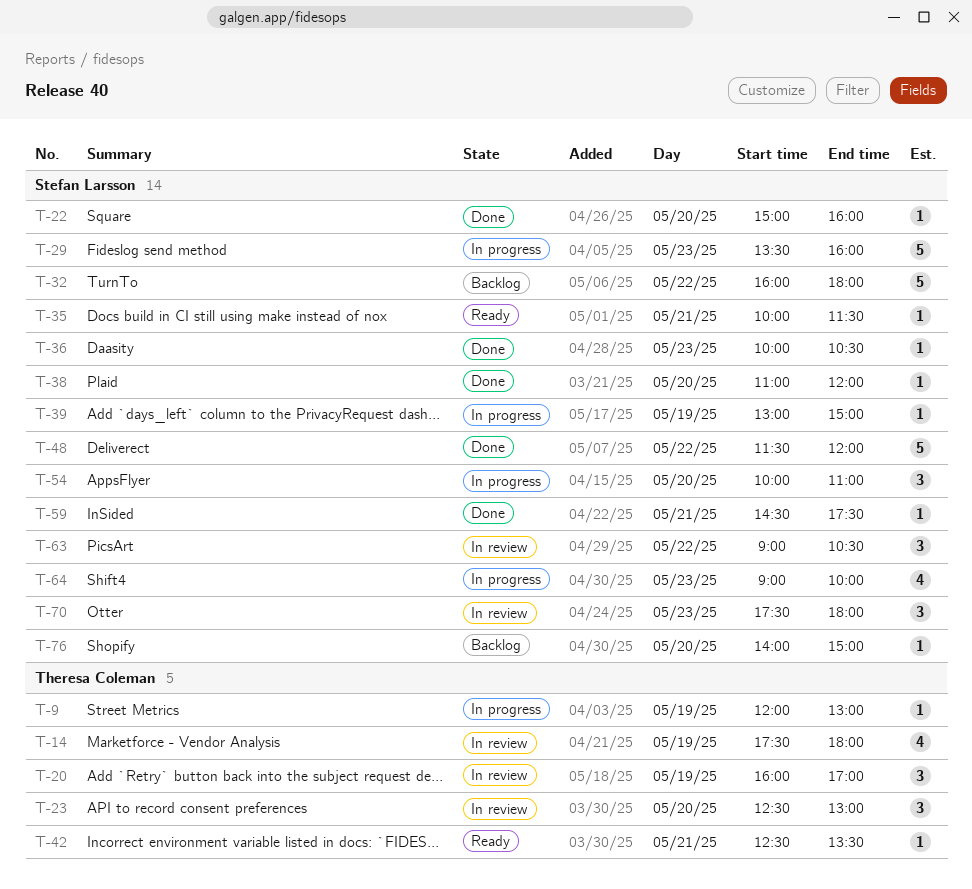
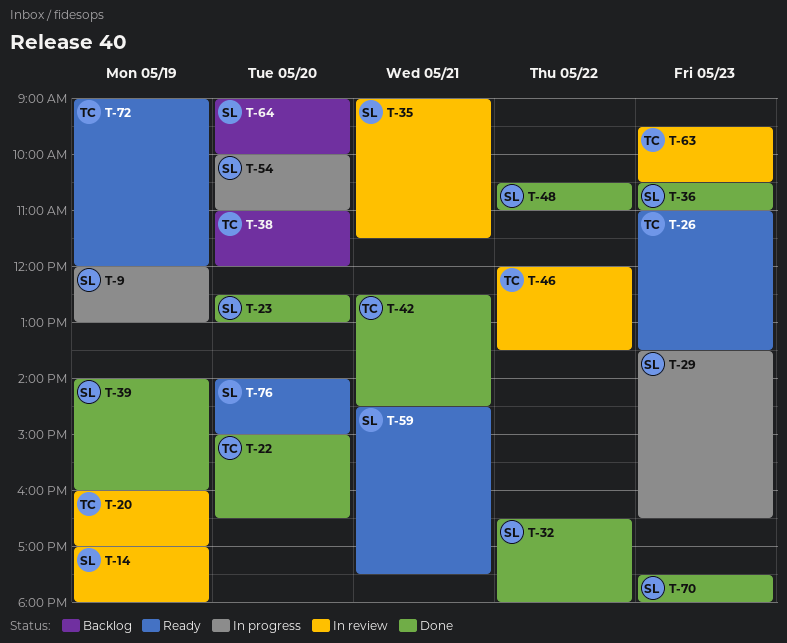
T-9, owner: Theresa Coleman -> Stefan Larsson
T-14, owner: Theresa Coleman -> Stefan Larsson
T-14, begins: 17:30 -> 17:00
T-22, owner: Stefan Larsson -> Theresa Coleman
T-22, ends: 16:00 -> 16:30
T-23, status: In review -> Done
T-23, owner: Theresa Coleman -> Stefan Larsson
T-26: none -> present
T-29, ends: 16:00 -> 16:30
T-32, status: Backlog -> Done
T-32, begins: 16:00 -> 16:30
T-35, status: Ready -> In review
T-35, begins: 10:00 -> 09:00
T-36, begins: 10:00 -> 10:30
T-36, ends: 10:30 -> 11:00
T-38, status: Done -> Backlog
T-38, owner: Stefan Larsson -> Theresa Coleman
T-39, status: In progress -> Done
T-39, begins: 13:00 -> 14:00
T-39, ends: 15:00 -> 16:00
T-42, status: Ready -> Done
T-42, ends: 13:30 -> 14:30
T-46: none -> present
T-48, begins: 11:30 -> 10:30
T-48, ends: 12:00 -> 11:00
T-59, status: Done -> Ready
T-63, owner: Stefan Larsson -> Theresa Coleman
T-63, day: May 22 -> May 23
T-63, begins: 09:00 -> 09:30
T-64, status: In progress -> Backlog
T-64, day: May 23 -> May 20
T-70, status: In review -> Done
T-72: none -> present
T-76, status: Backlog -> Ready

